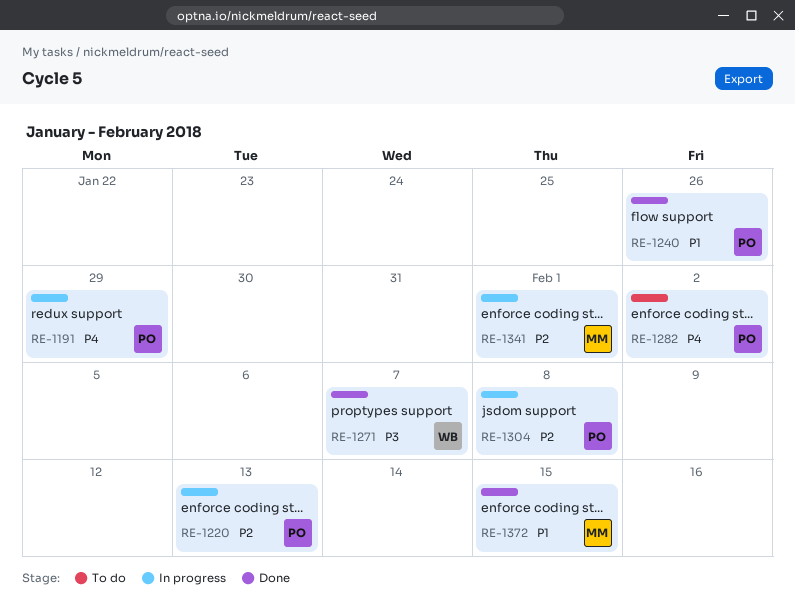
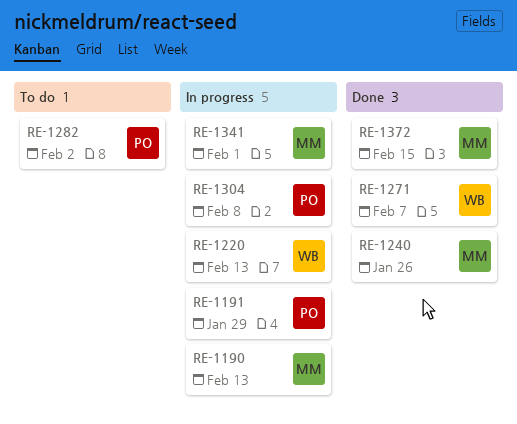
RE-1190: none -> present
RE-1220, owner: PO -> WB
RE-1240, owner: PO -> MM

